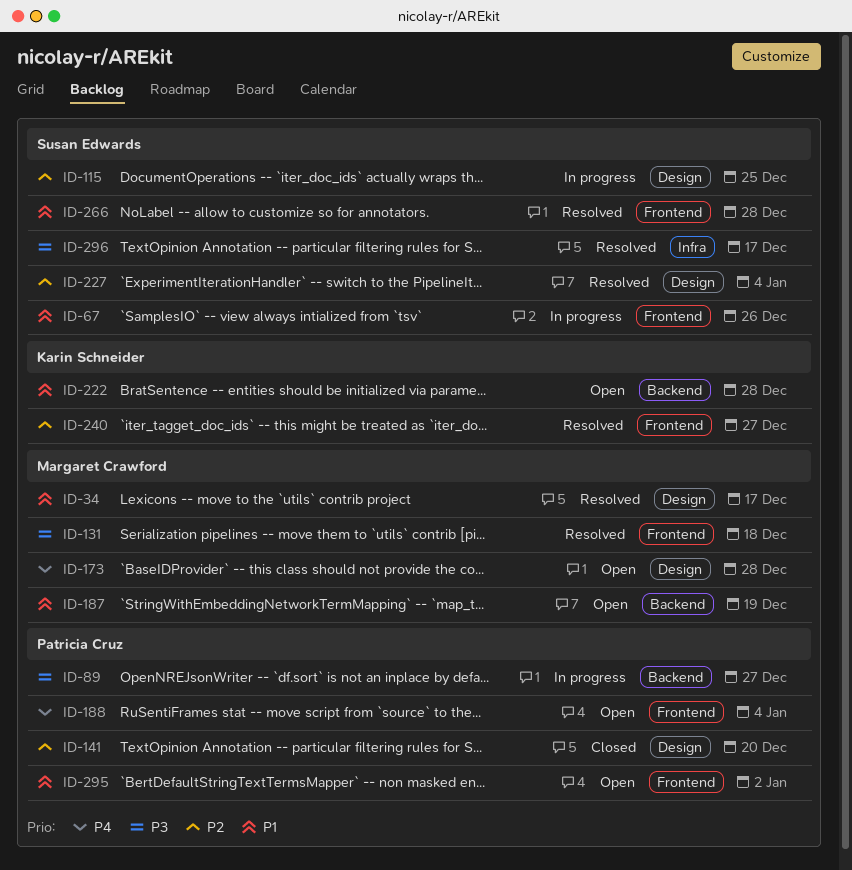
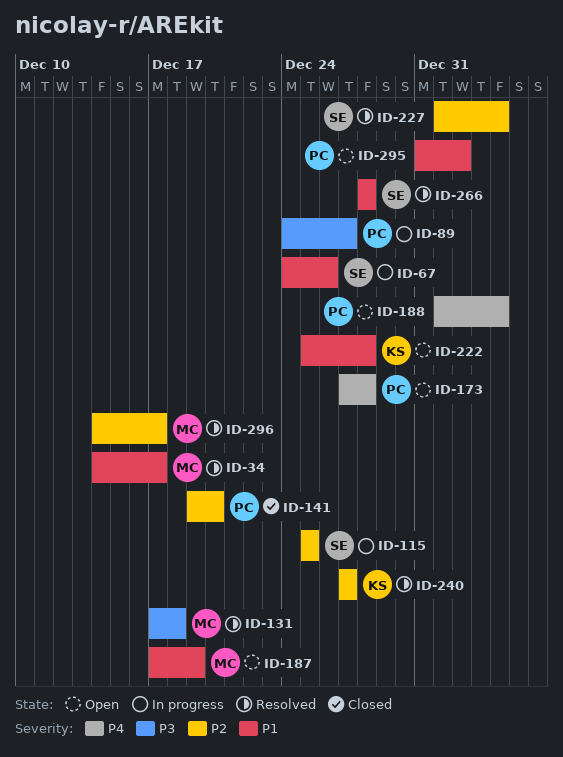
ID-173, owner: Margaret Crawford -> Patricia Cruz
ID-296, owner: Susan Edwards -> Margaret Crawford
ID-296, priority: P3 -> P2

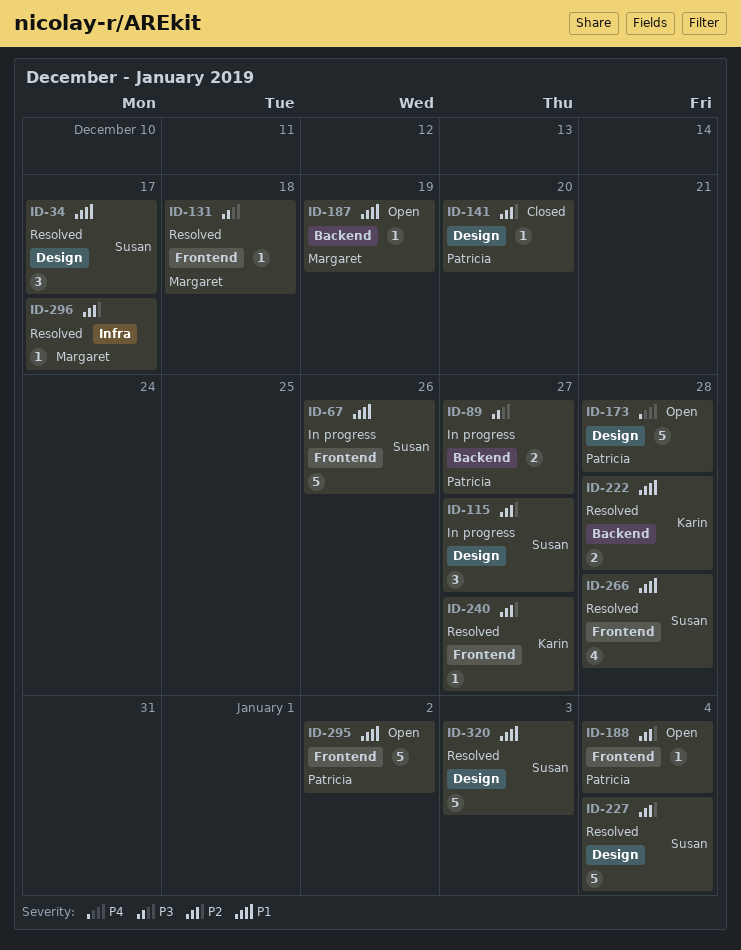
ID-34, owner: Margaret -> Susan
ID-115, due: Dec 25 -> Dec 27
ID-188, priority: P4 -> P2
ID-222, status: Open -> Resolved
ID-320: none -> present

